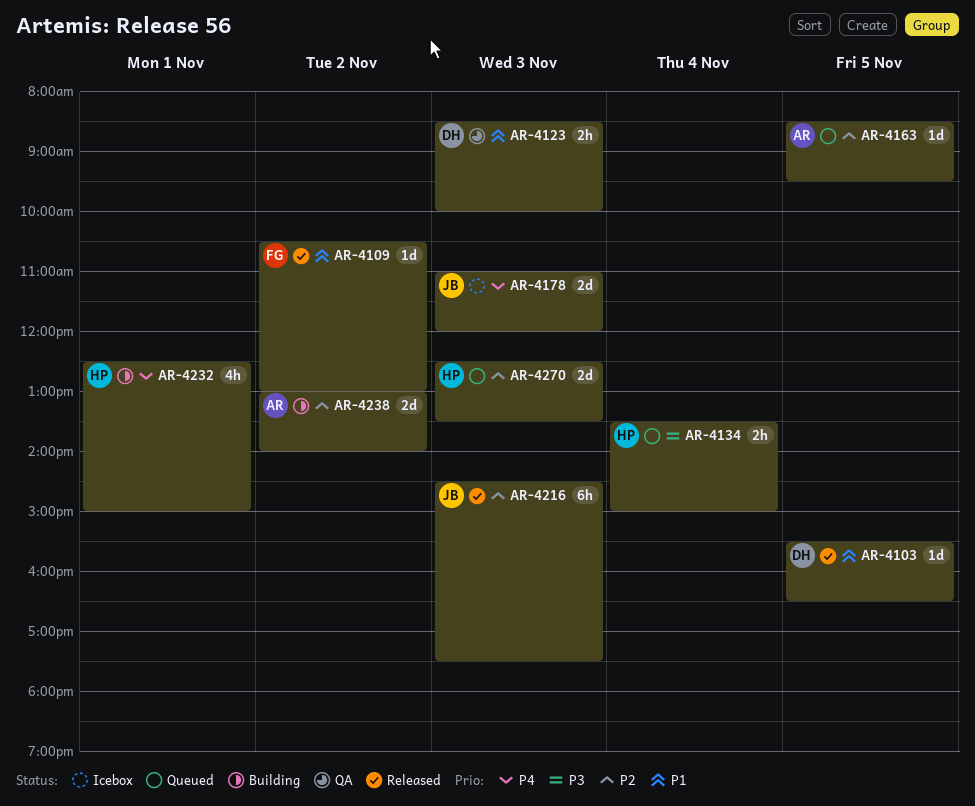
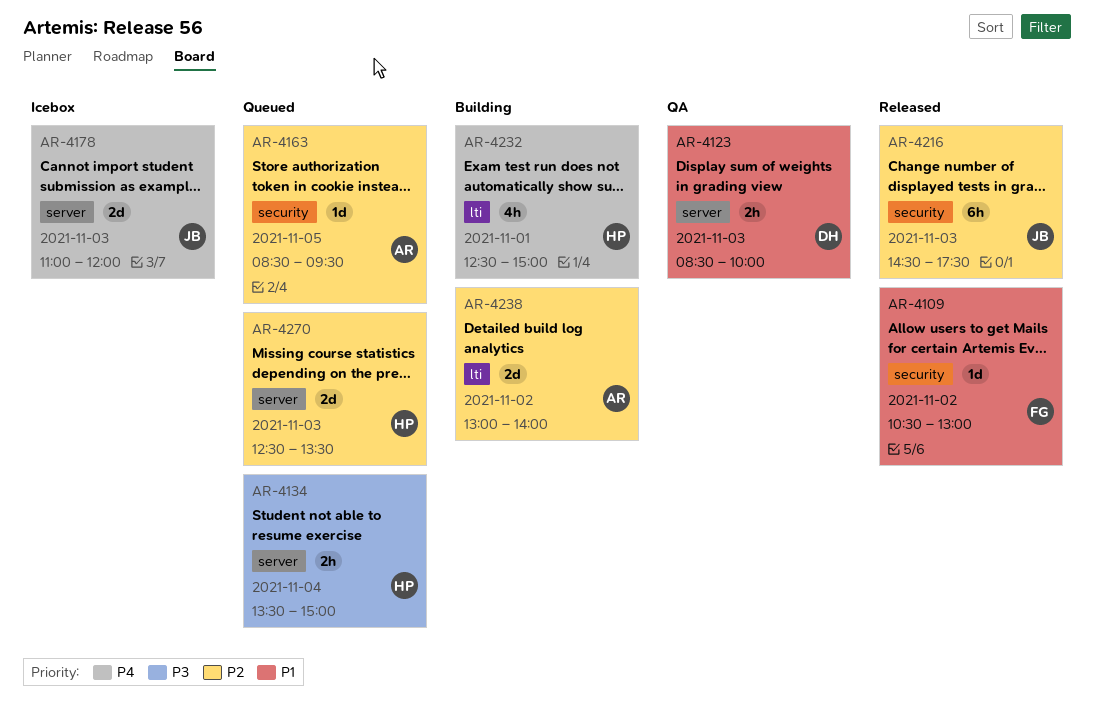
AR-4103: present -> none

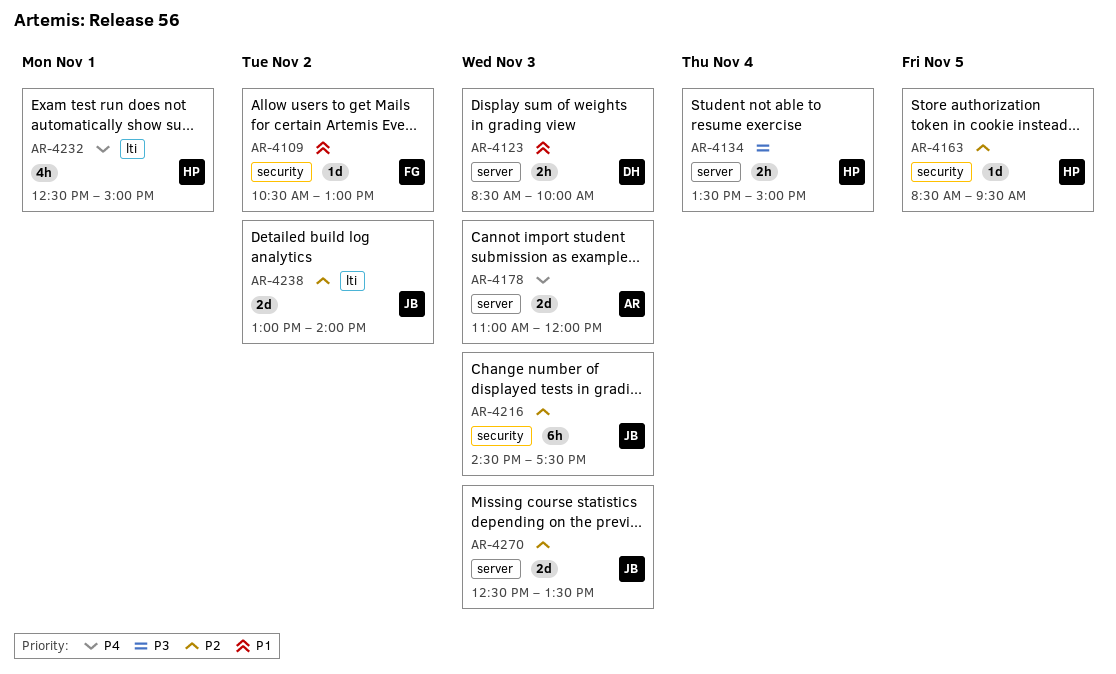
AR-4163, owner: AR -> HP
AR-4178, owner: JB -> AR
AR-4238, owner: AR -> JB
AR-4270, owner: HP -> JB

